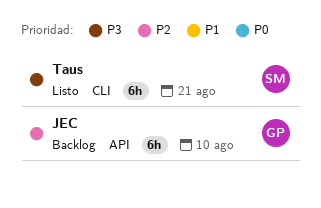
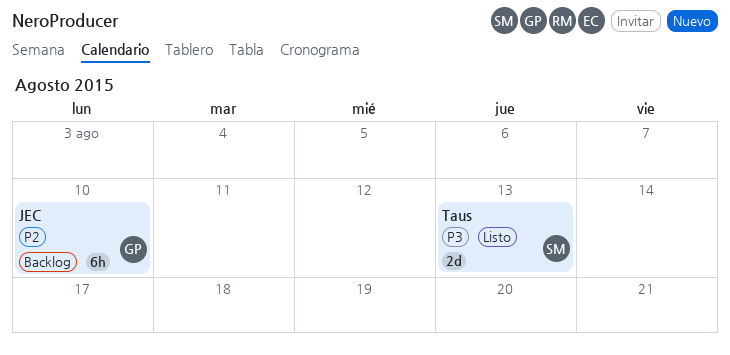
Taus, estimate: 6h -> 2d
Taus, due: Aug 21 -> Aug 13

